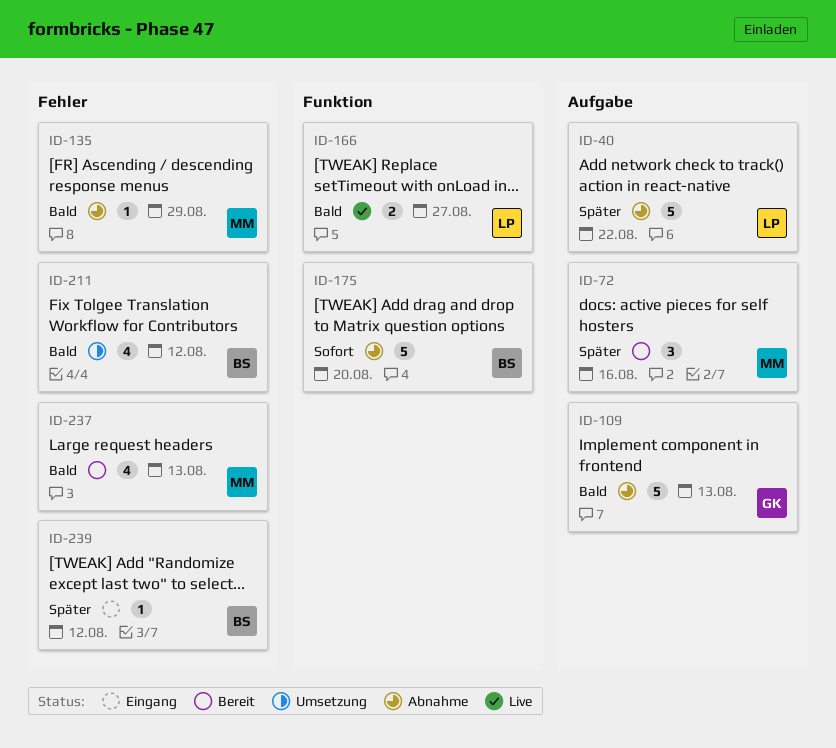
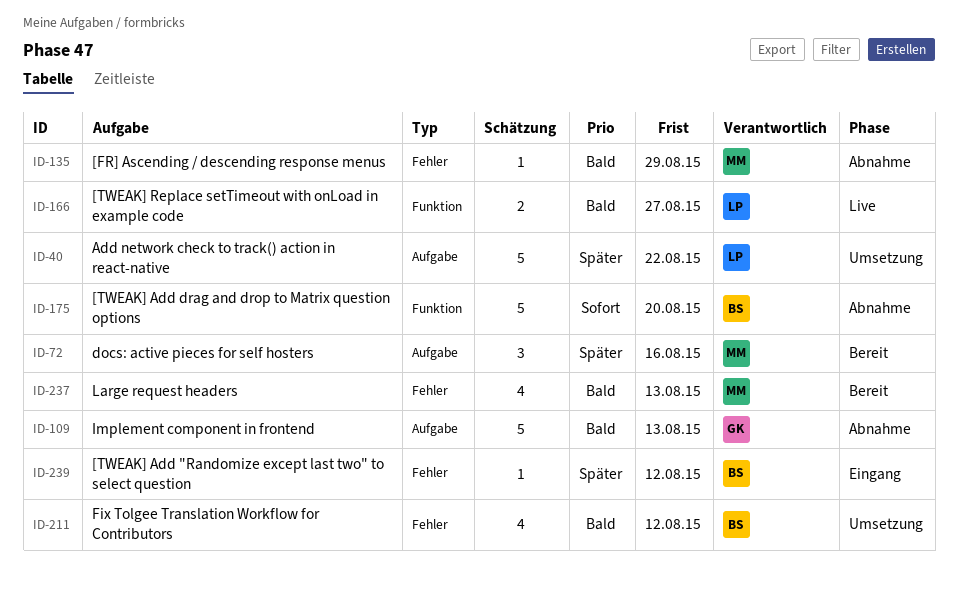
ID-40, status: Abnahme -> Umsetzung

